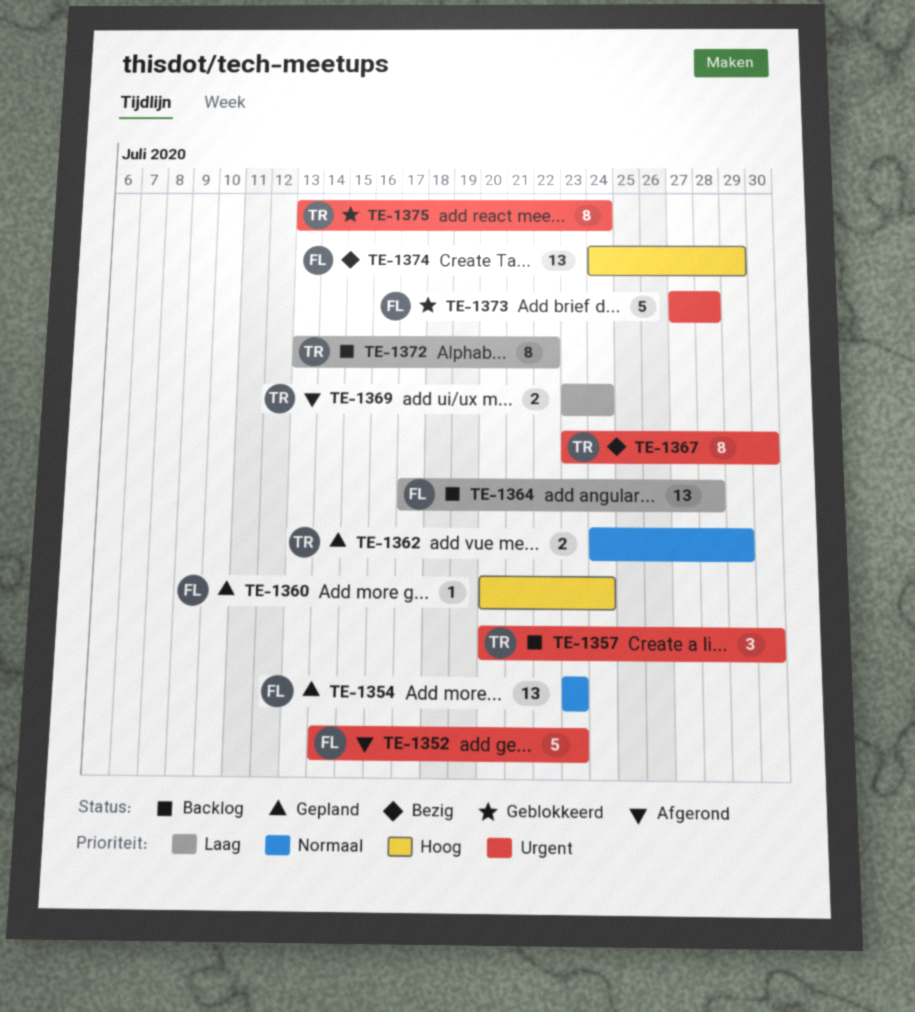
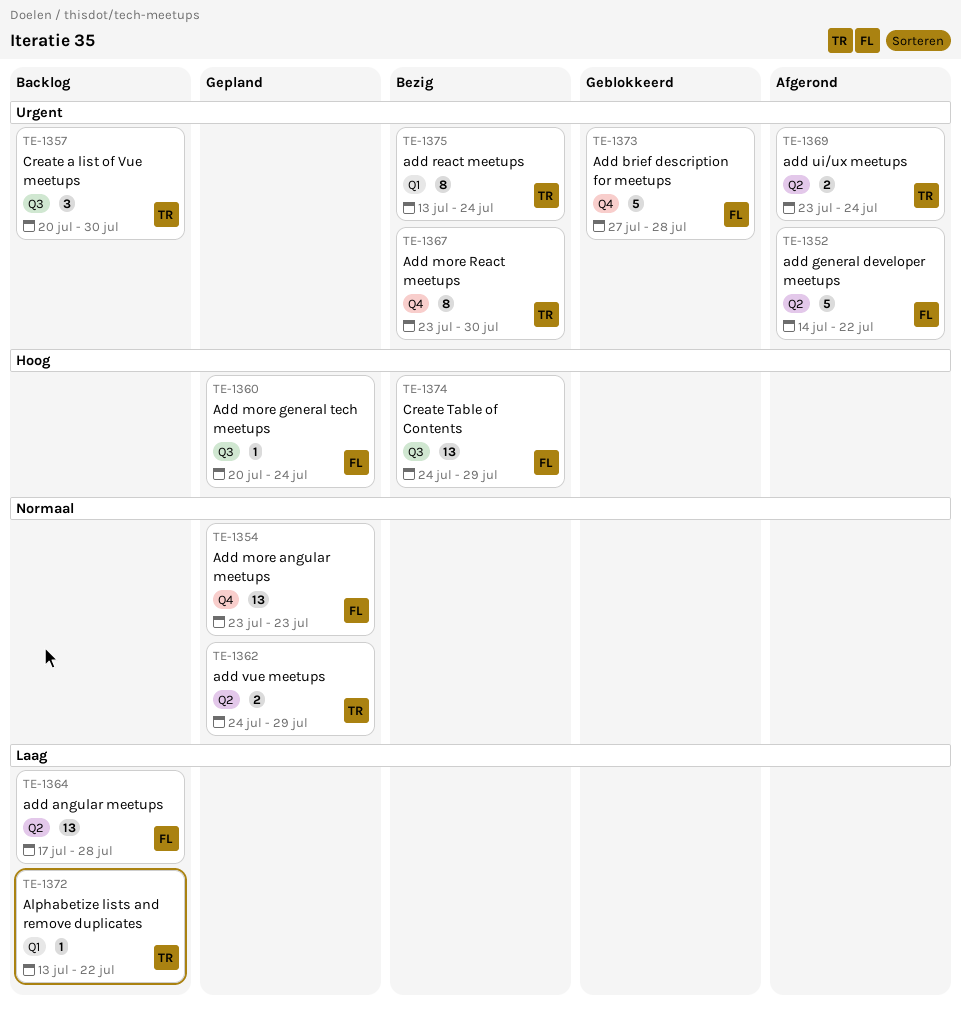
TE-1352, due: Jul 23 -> Jul 22
TE-1369, priority: Laag -> Urgent
TE-1372, estimate: 8 -> 1
TE-1375, status: Geblokkeerd -> Bezig

